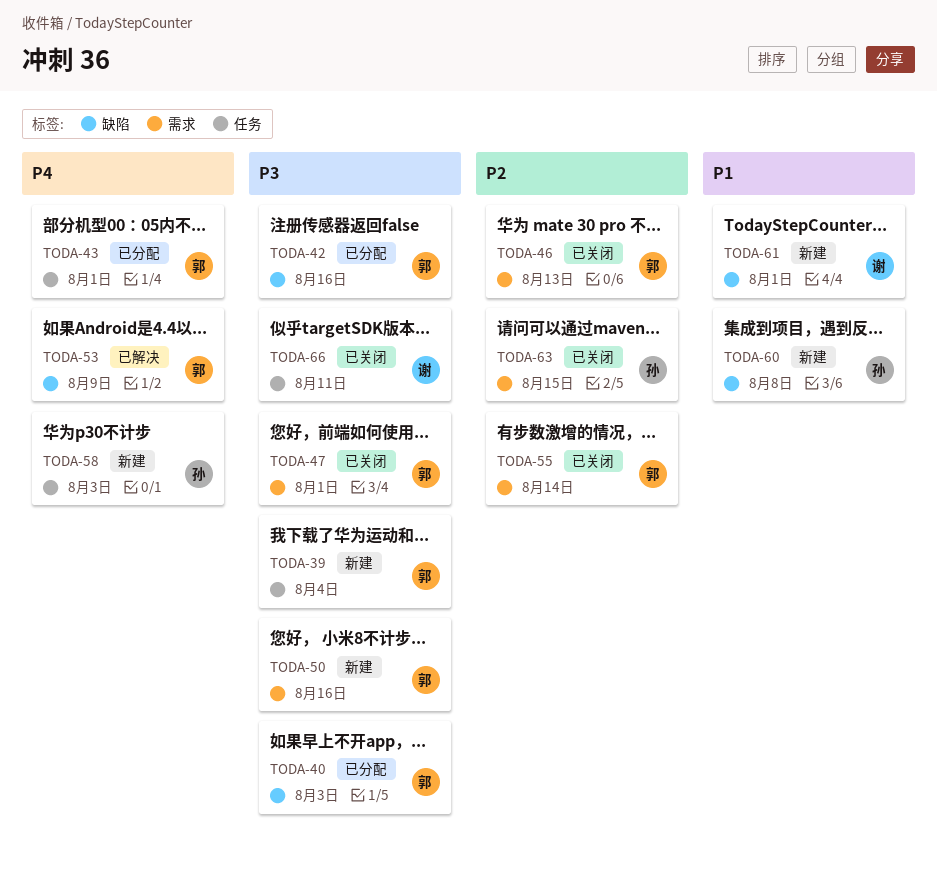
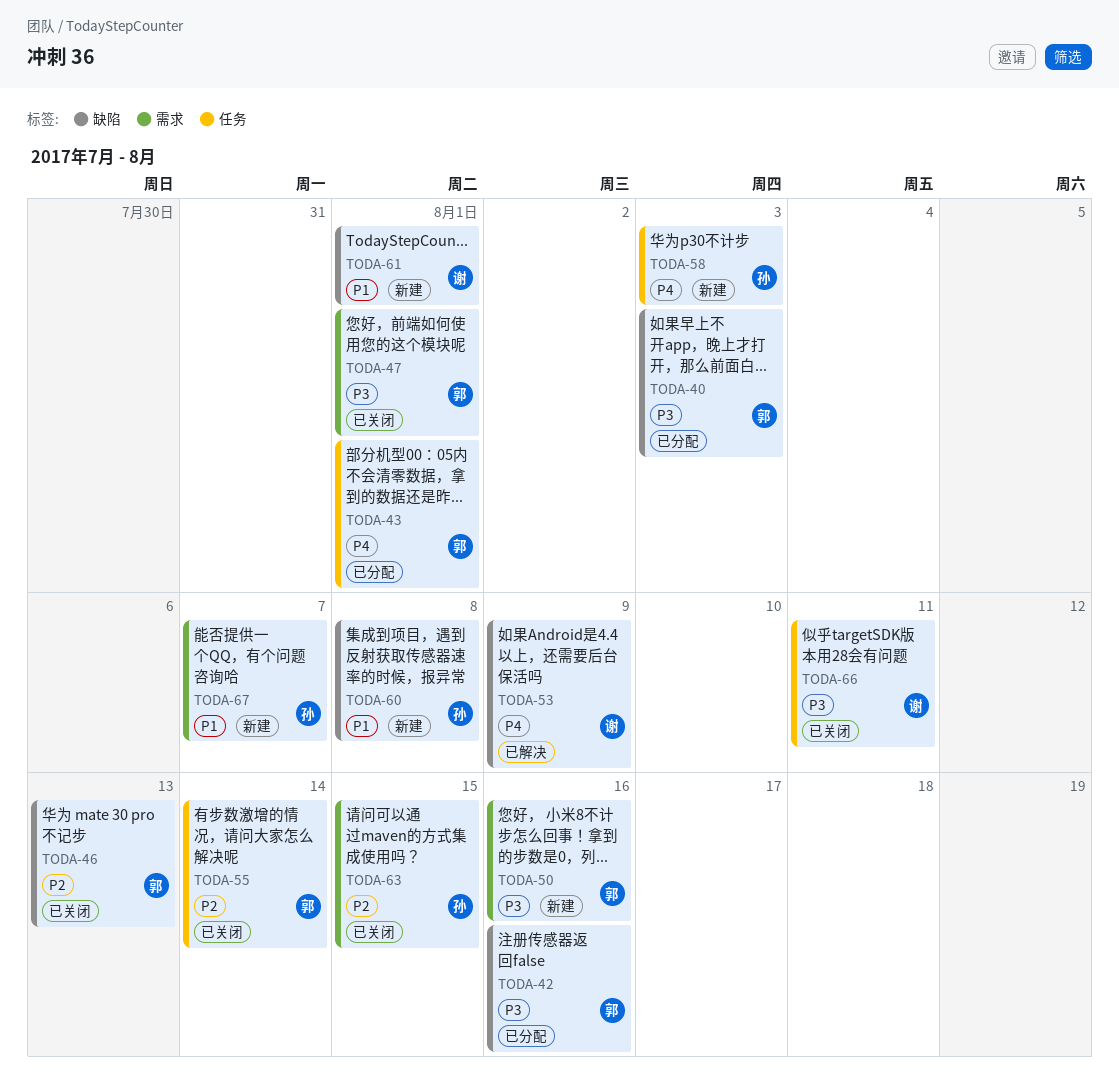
TODA-39: present -> none
TODA-46, label: 需求 -> 缺陷
TODA-53, owner: 郭 -> 谢
TODA-55, label: 需求 -> 任务
TODA-67: none -> present

